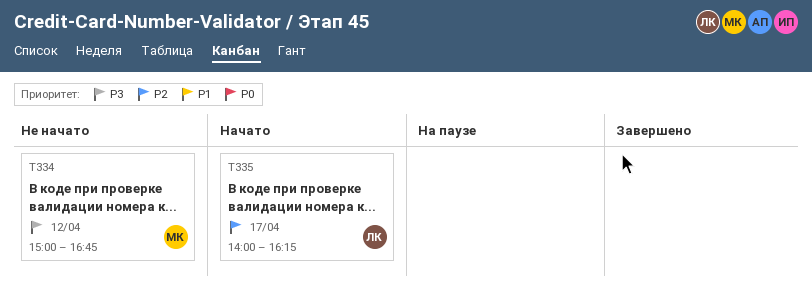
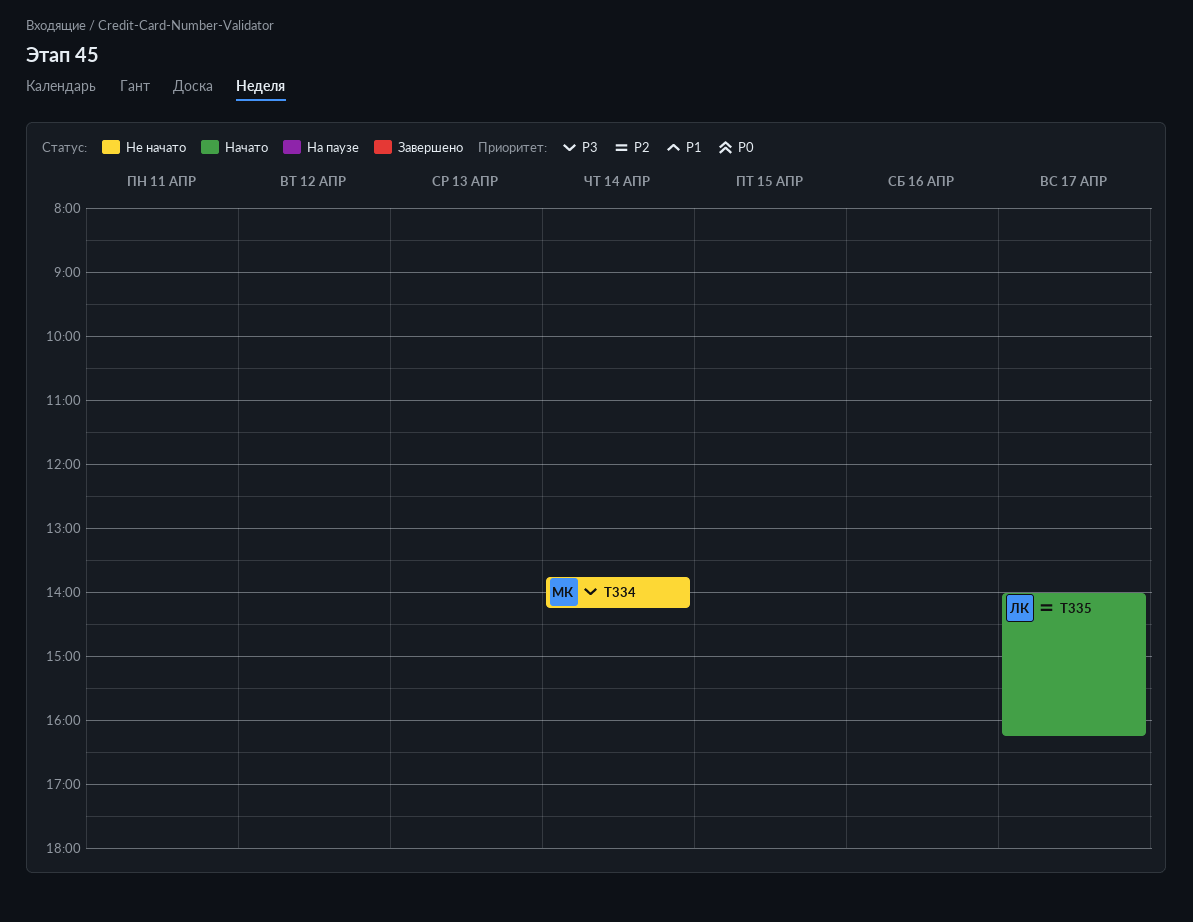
T334, day: Apr 12 -> Apr 14
T334, begins: 15:00 -> 13:45
T334, ends: 16:45 -> 14:15

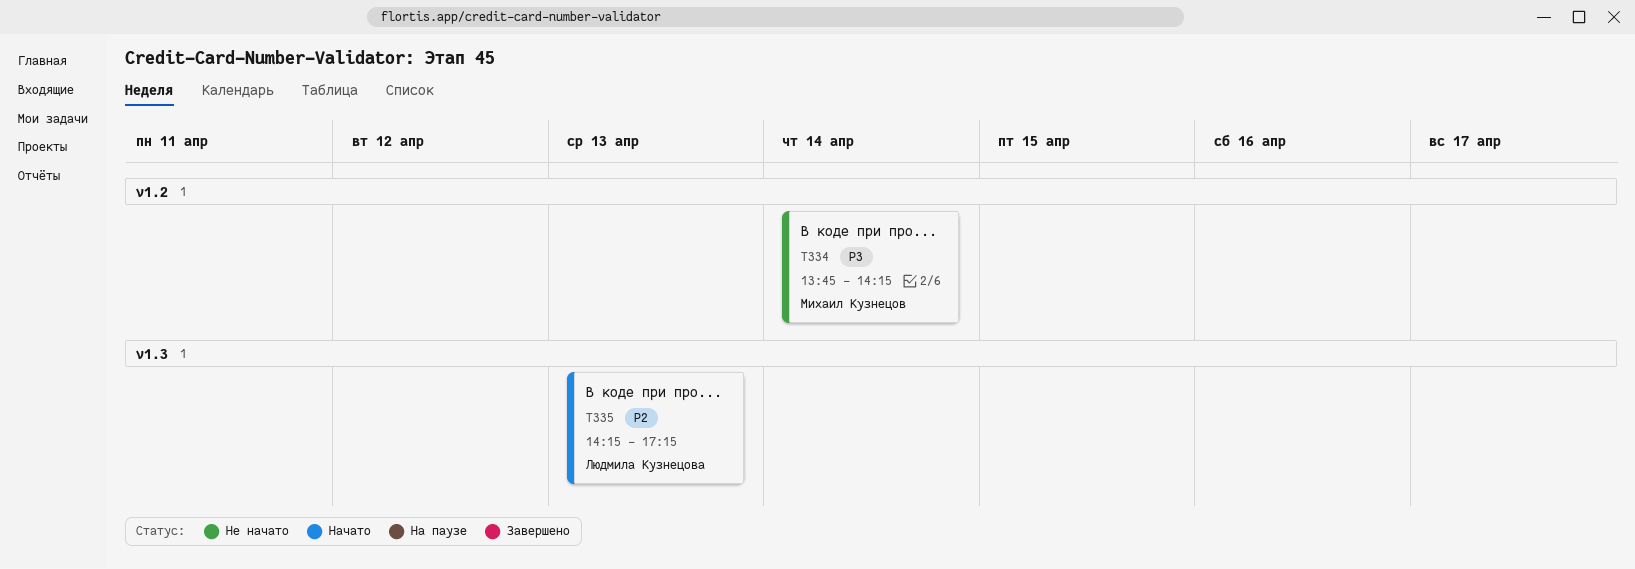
T335, day: Apr 17 -> Apr 13
T335, begins: 14:00 -> 14:15
T335, ends: 16:15 -> 17:15

